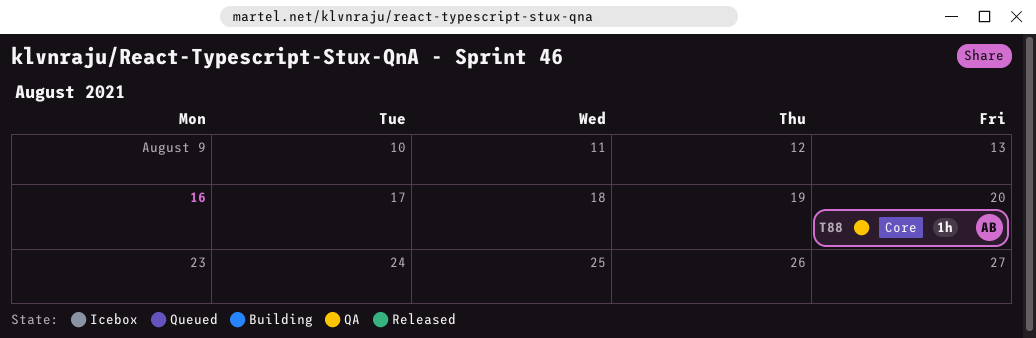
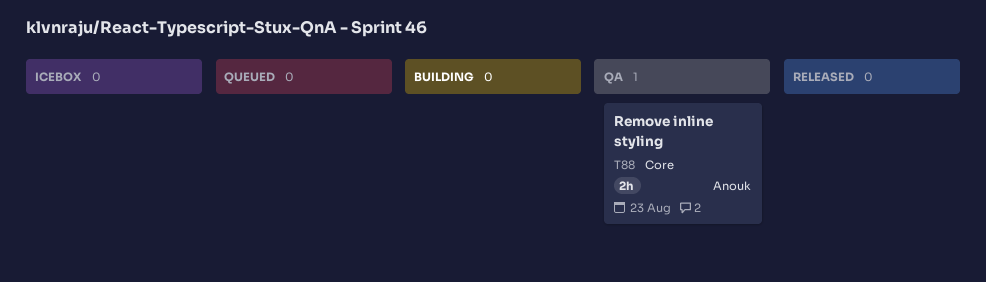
T88, estimate: 1h -> 2h
T88, due: Aug 20 -> Aug 23

